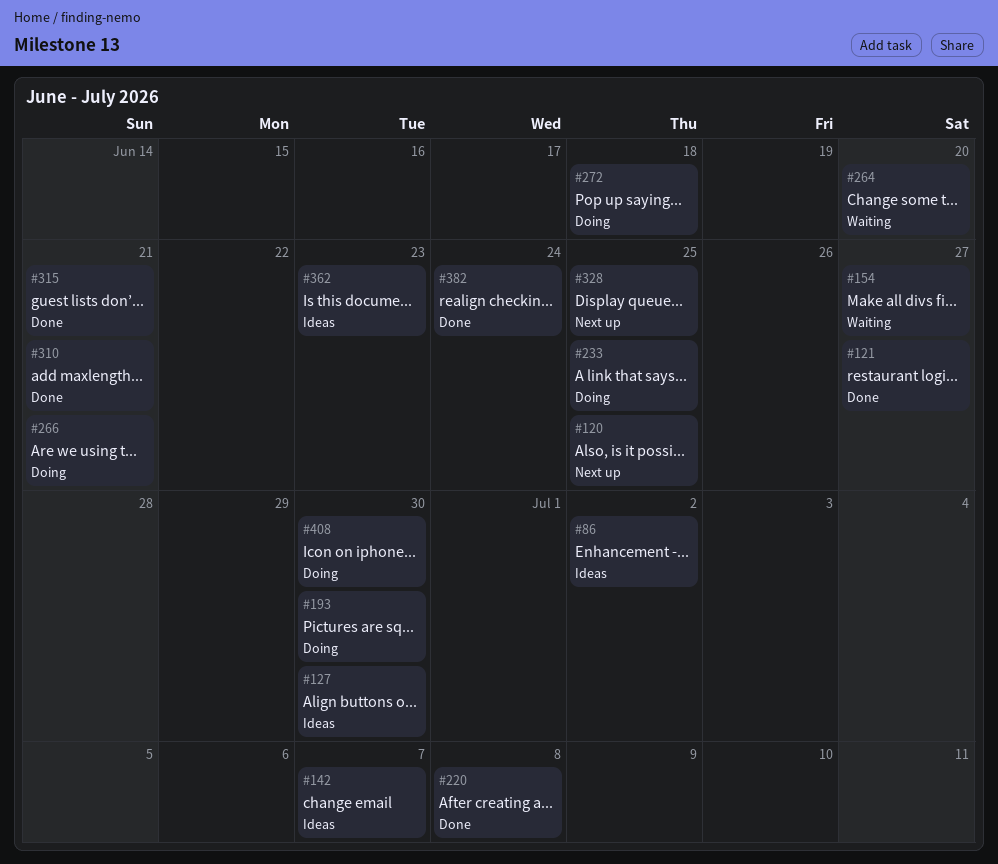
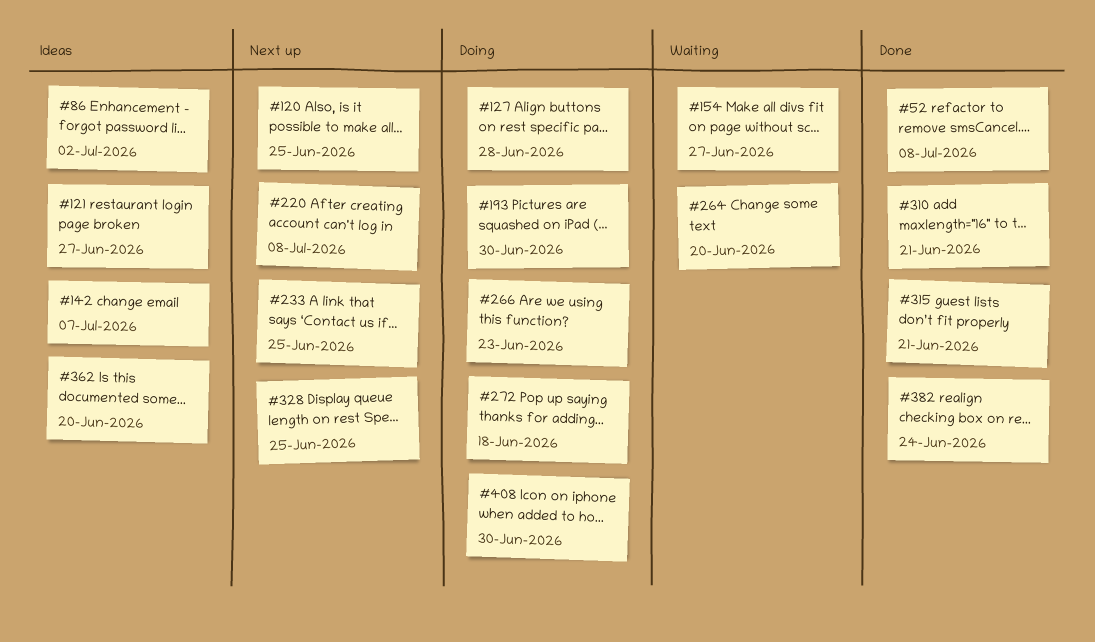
#52: none -> present
#121, status: Done -> Ideas
#127, status: Ideas -> Doing
#127, due: Jun 30 -> Jun 28
#220, status: Done -> Next up
#233, status: Doing -> Next up
#266, due: Jun 21 -> Jun 23
#362, due: Jun 23 -> Jun 20

